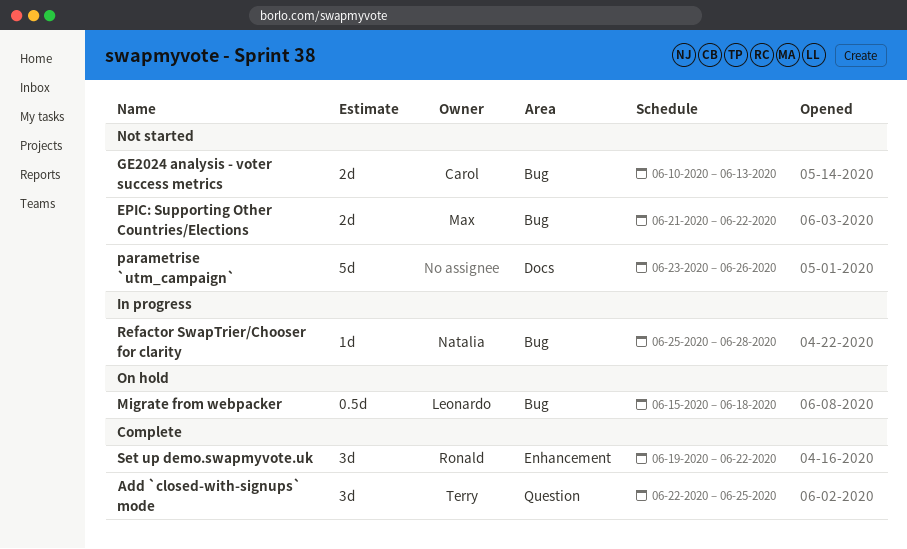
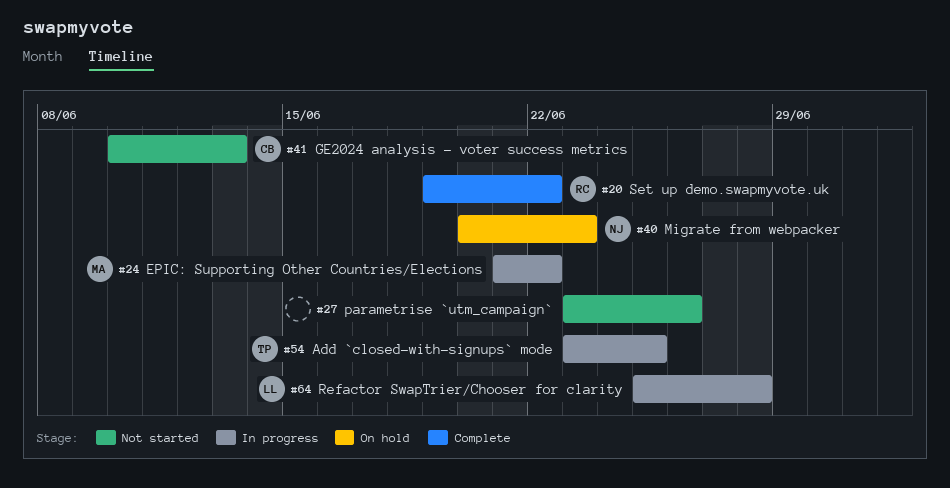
Add `closed-with-signups` mode, status: Complete -> In progress
Add `closed-with-signups` mode, start: Jun 22 -> Jun 23
EPIC: Supporting Other Countries/Elections, status: Not started -> In progress
Migrate from webpacker, owner: Leonardo -> Natalia
Migrate from webpacker, start: Jun 15 -> Jun 20
Migrate from webpacker, due: Jun 18 -> Jun 23
Refactor SwapTrier/Chooser for clarity, owner: Natalia -> Leonardo

